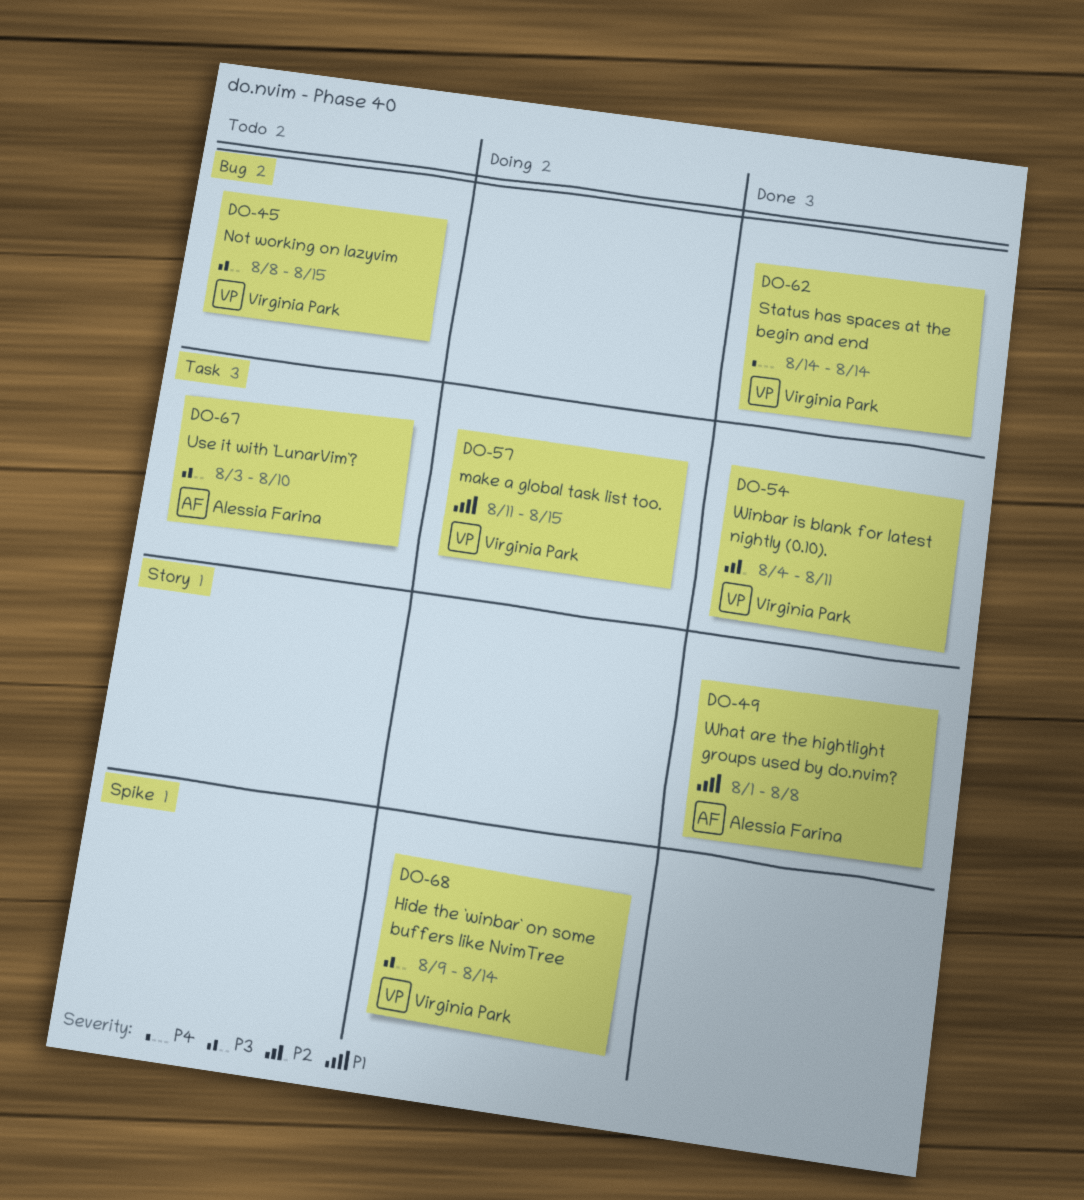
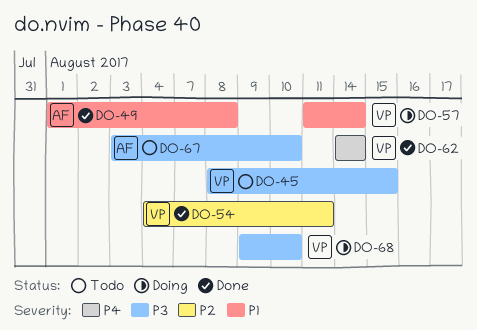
DO-57, due: Aug 15 -> Aug 14
DO-68, due: Aug 14 -> Aug 10

